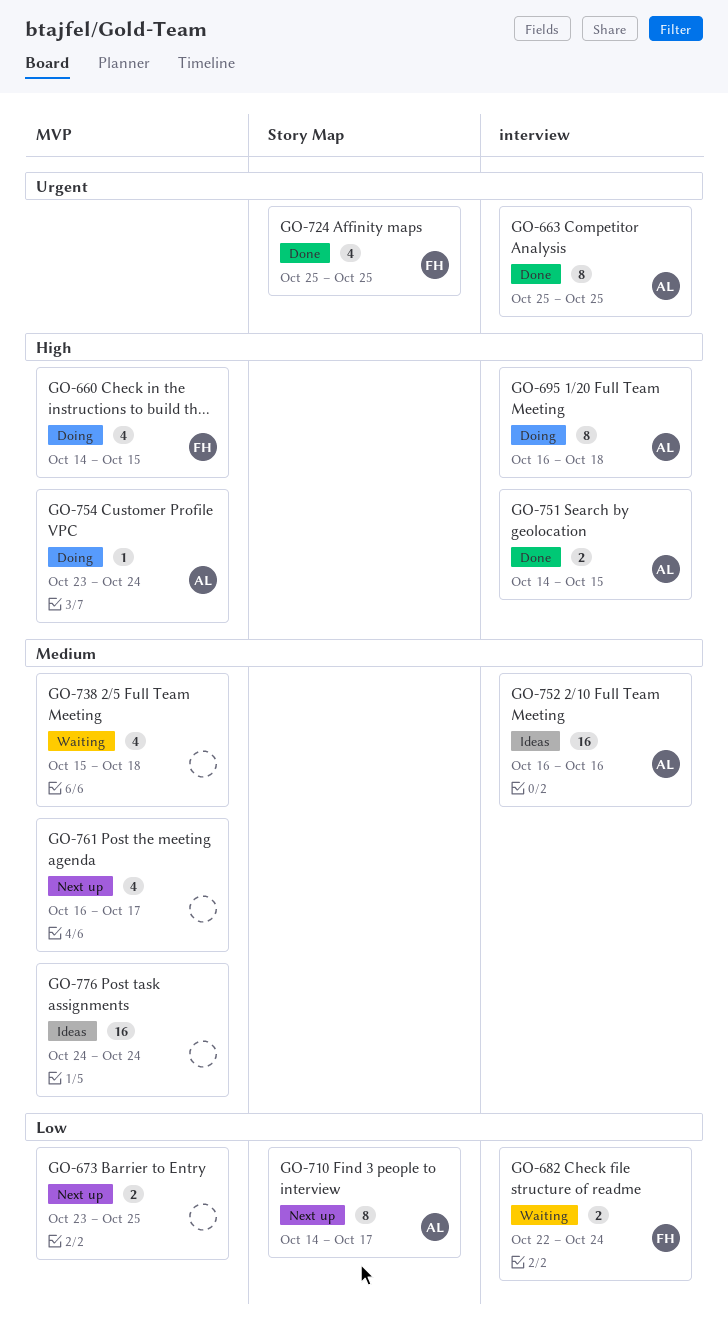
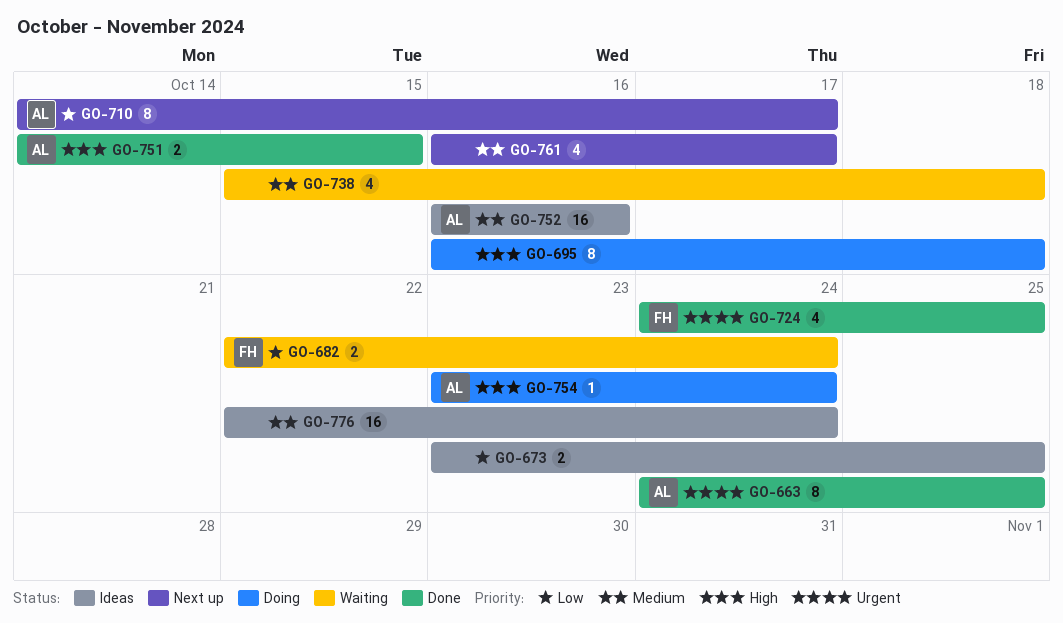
GO-660: present -> none
GO-663, start: Oct 25 -> Oct 24
GO-673, status: Next up -> Ideas
GO-695, owner: AL -> none
GO-724, start: Oct 25 -> Oct 24
GO-776, start: Oct 24 -> Oct 22

